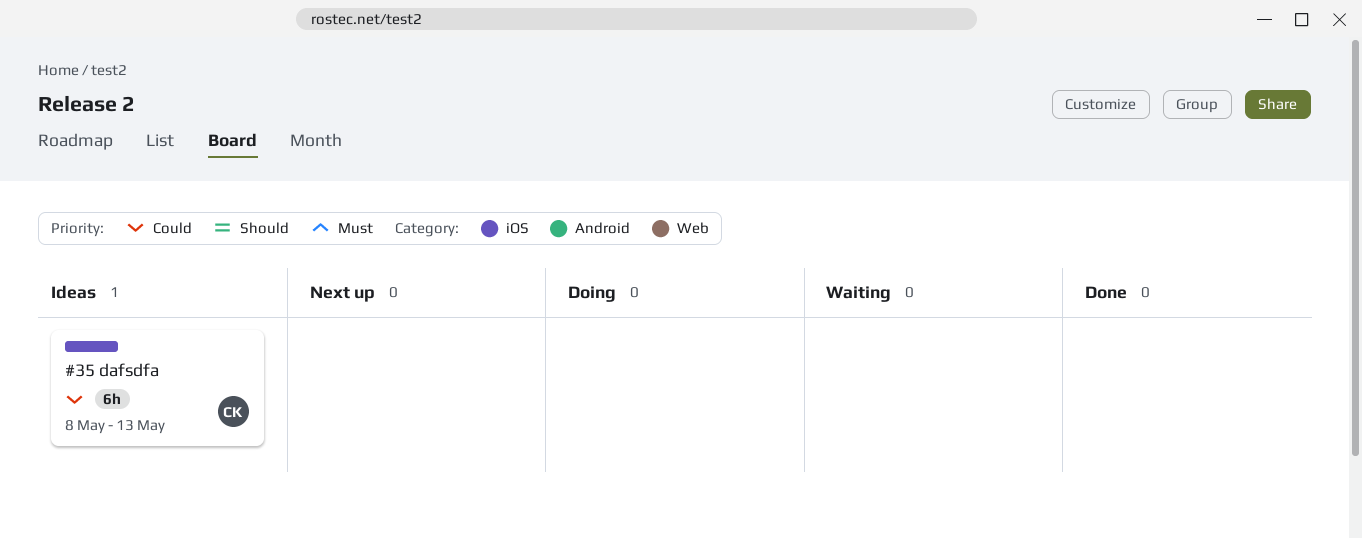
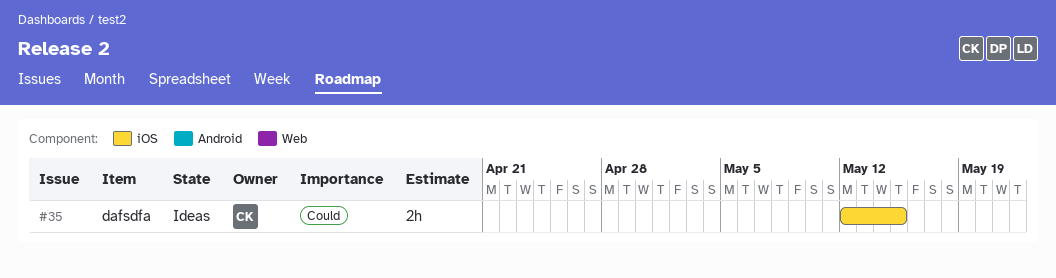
#35, estimate: 6h -> 2h
#35, start: May 8 -> May 12
#35, due: May 13 -> May 15

